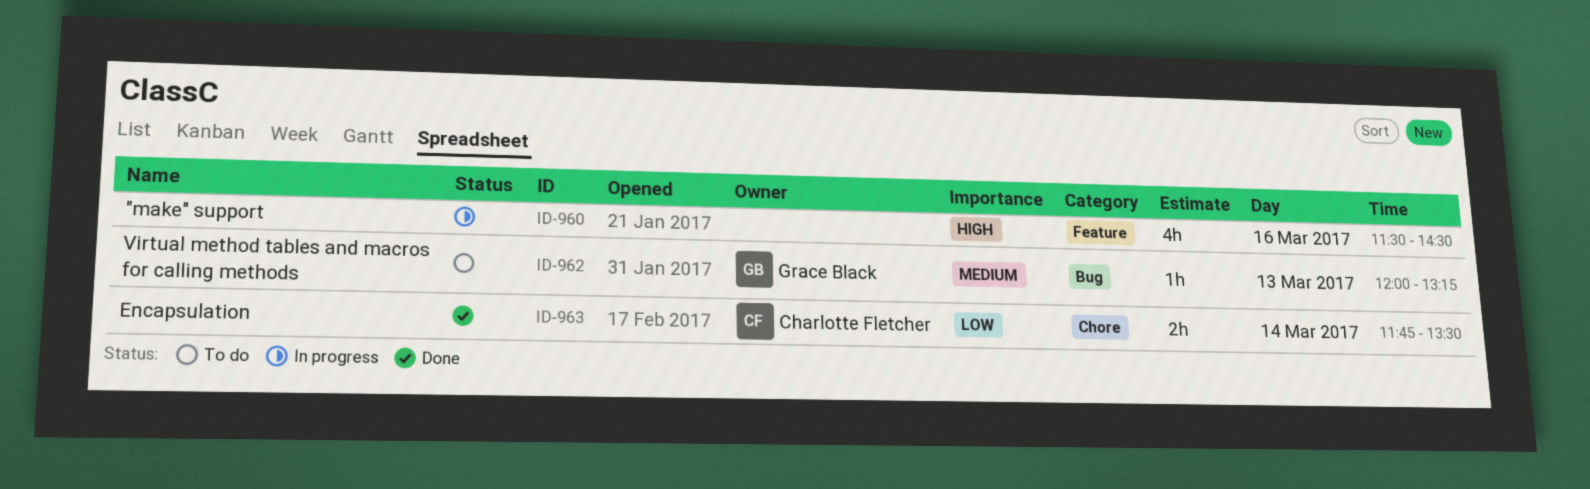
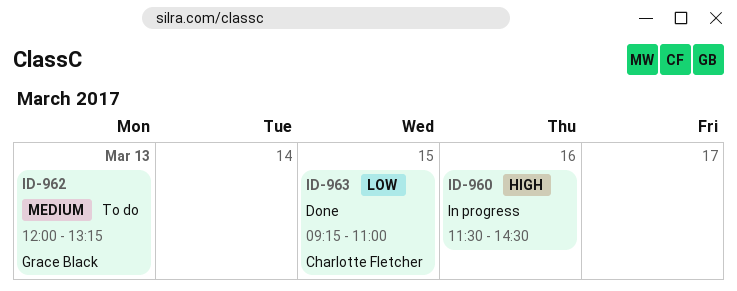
ID-963, day: Mar 14 -> Mar 15
ID-963, begins: 11:45 -> 09:15
ID-963, ends: 13:30 -> 11:00

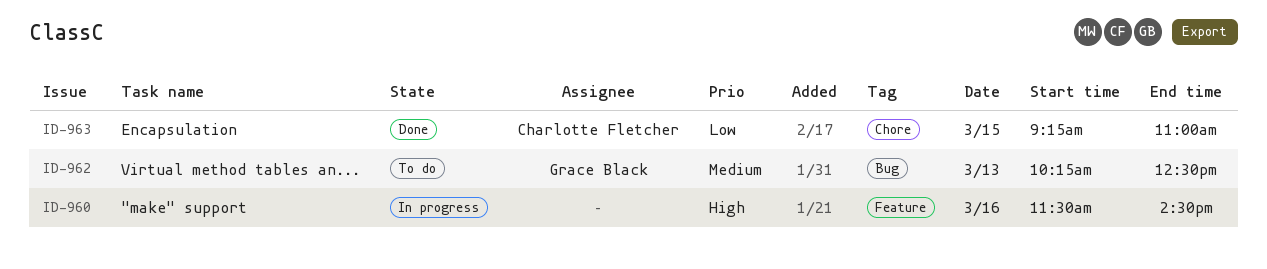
ID-962, begins: 12:00 -> 10:15
ID-962, ends: 13:15 -> 12:30

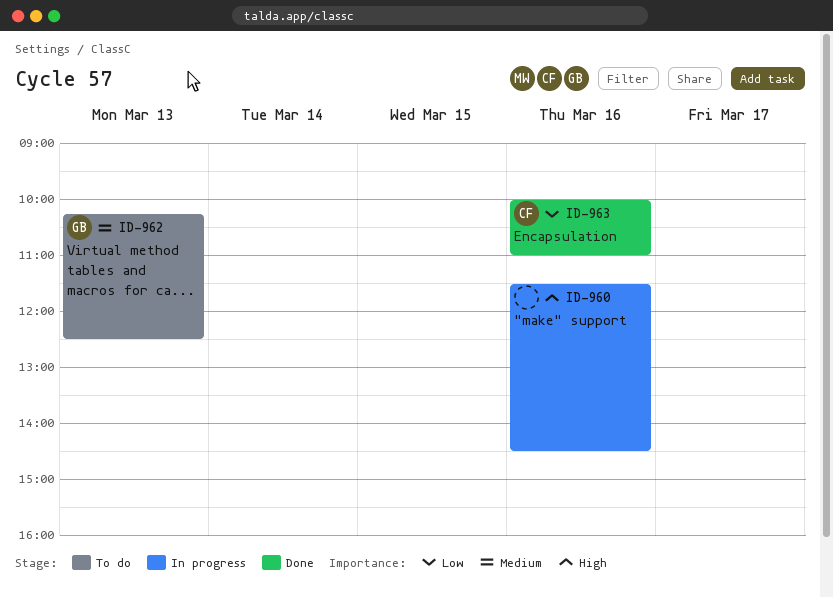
ID-963, day: Mar 15 -> Mar 16
ID-963, begins: 09:15 -> 10:00

